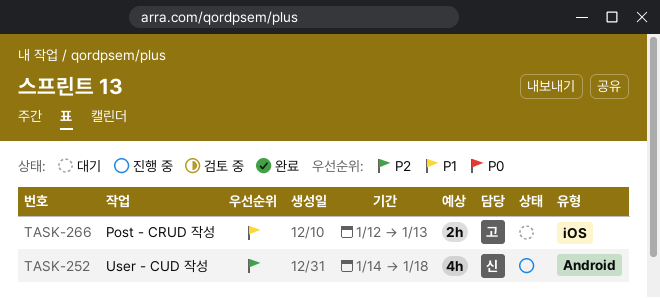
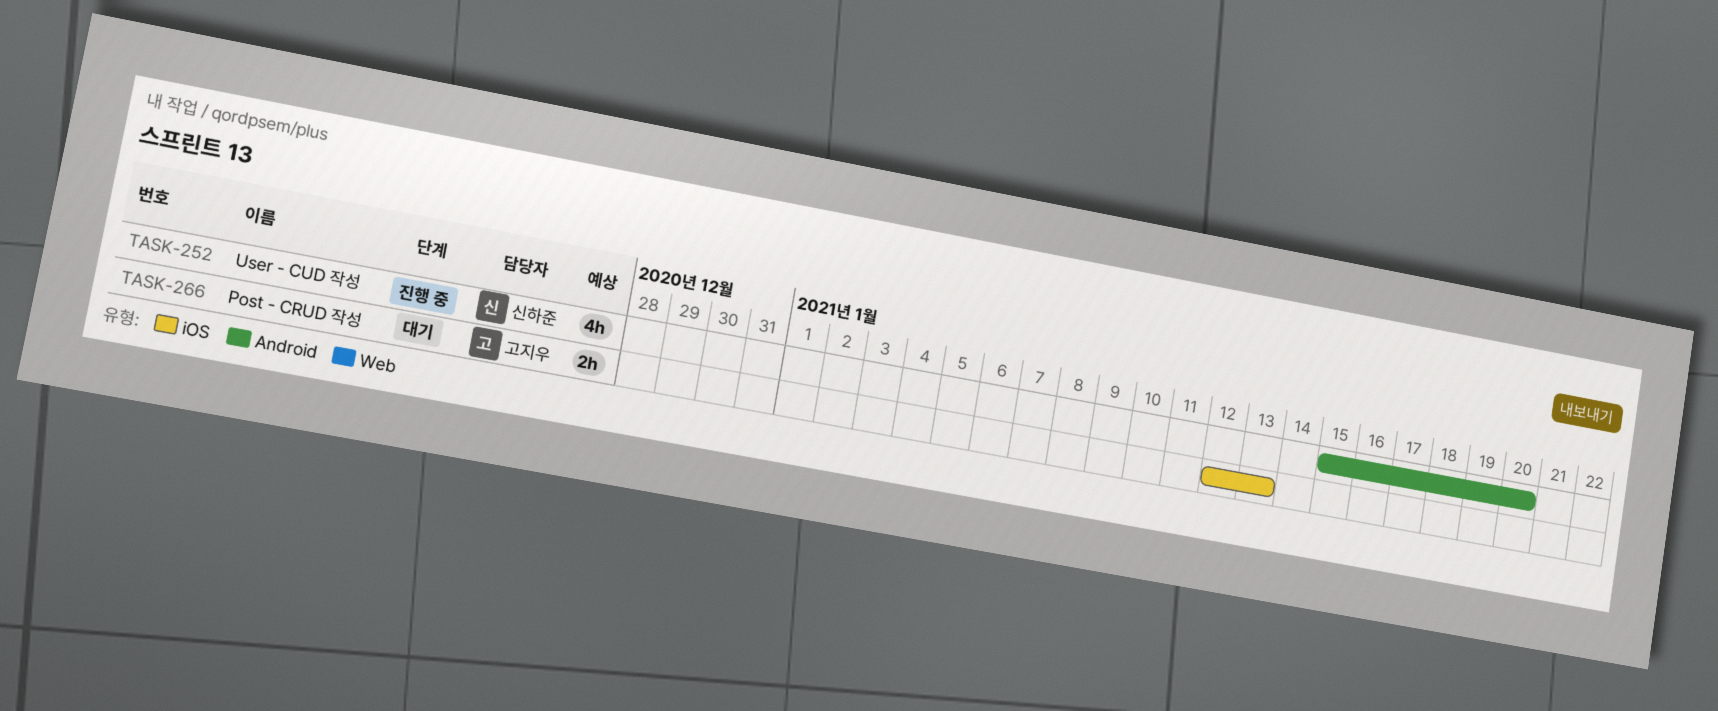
TASK-252, start: Jan 14 -> Jan 15
TASK-252, due: Jan 18 -> Jan 20

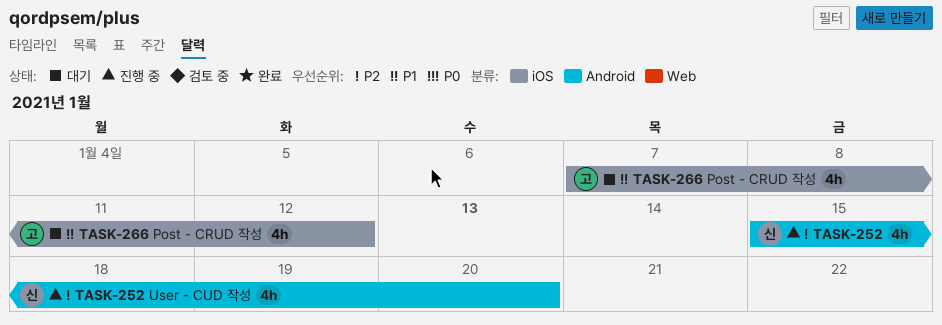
TASK-266, estimate: 2h -> 4h
TASK-266, start: Jan 12 -> Jan 7
TASK-266, due: Jan 13 -> Jan 12

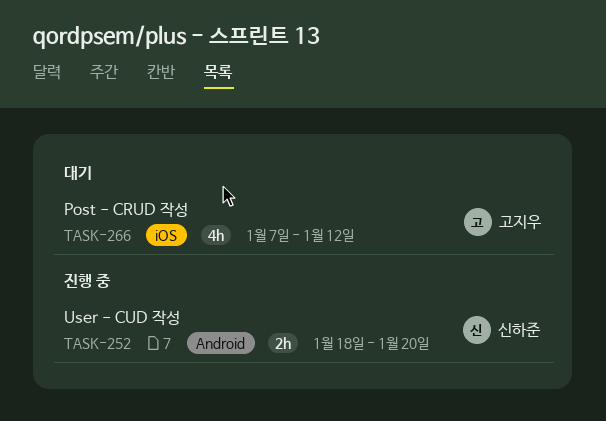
TASK-252, estimate: 4h -> 2h
TASK-252, start: Jan 15 -> Jan 18

